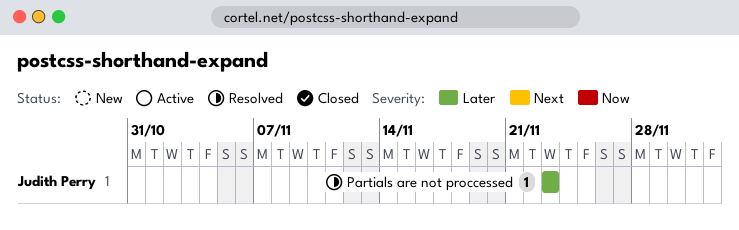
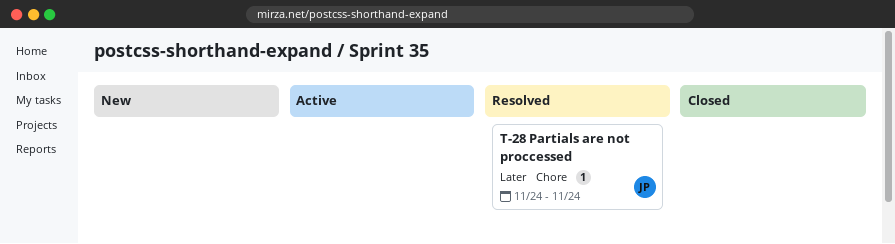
Partials are not proccessed, start: Nov 23 -> Nov 24
Partials are not proccessed, due: Nov 23 -> Nov 24

